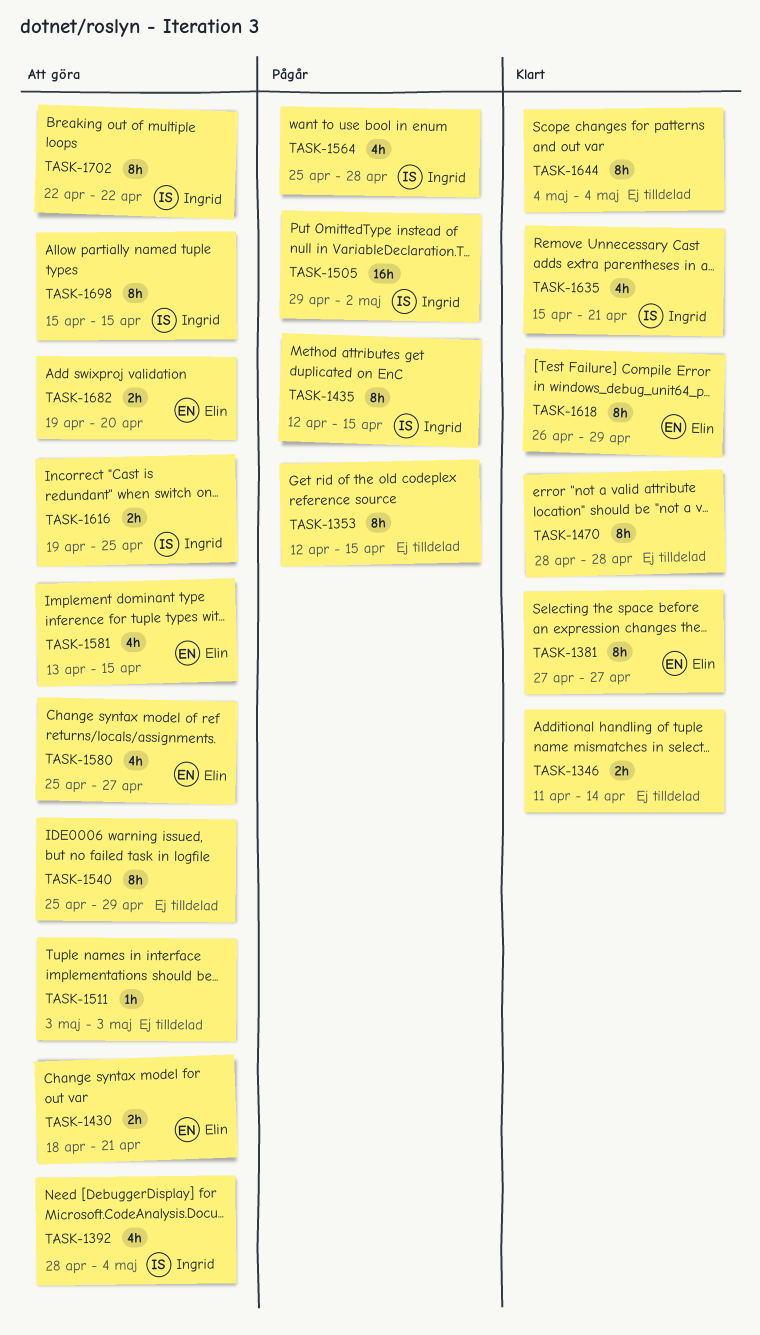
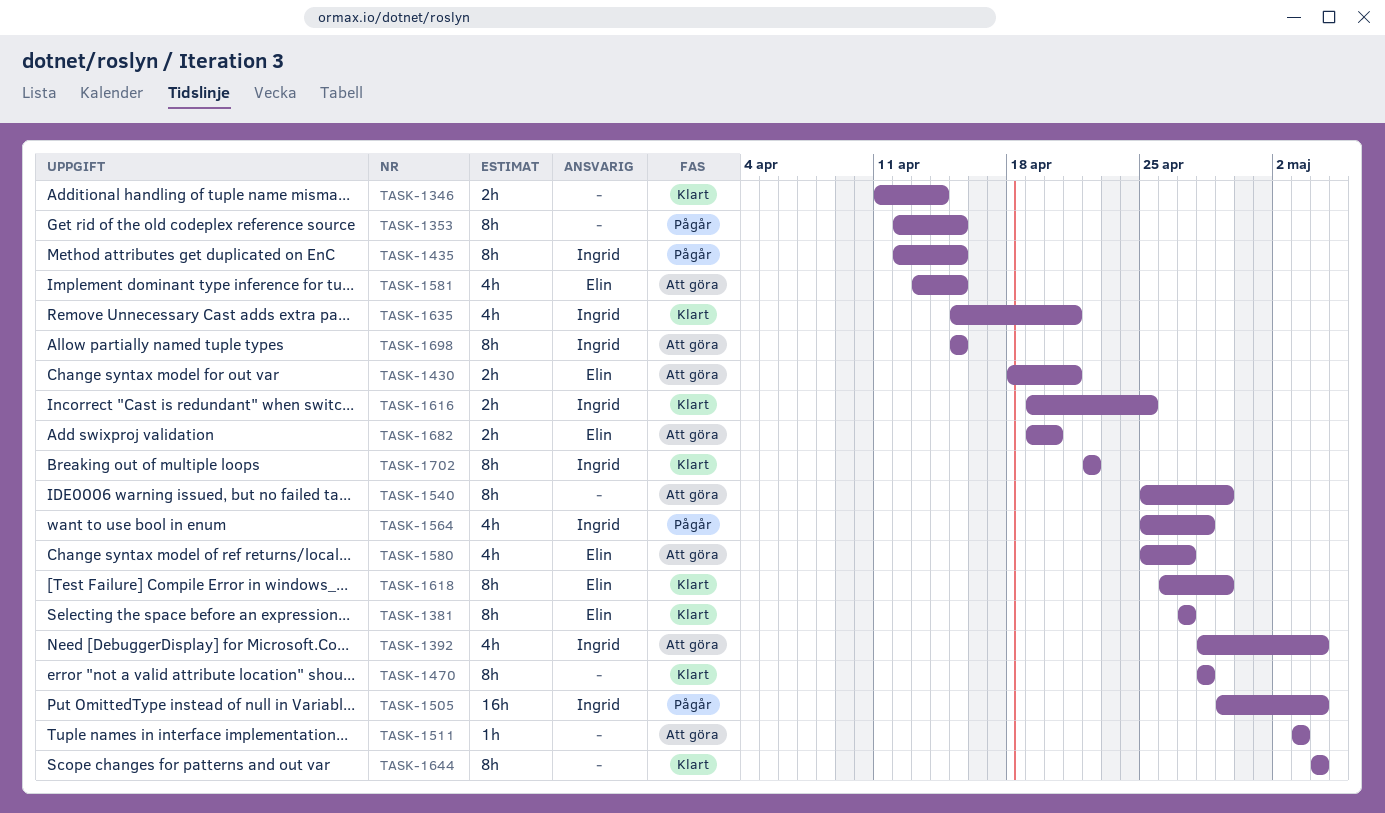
TASK-1505, due: May 2 -> May 4
TASK-1616, status: Att göra -> Klart
TASK-1702, status: Att göra -> Klart

